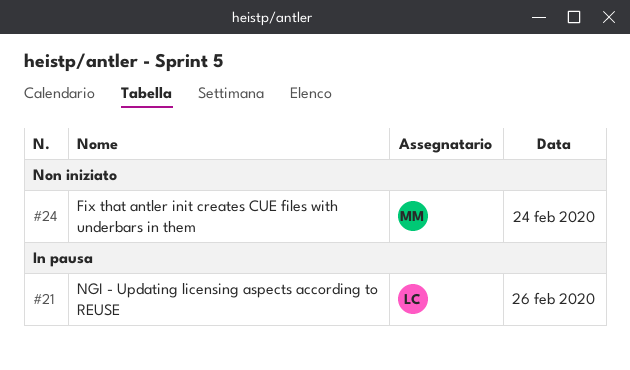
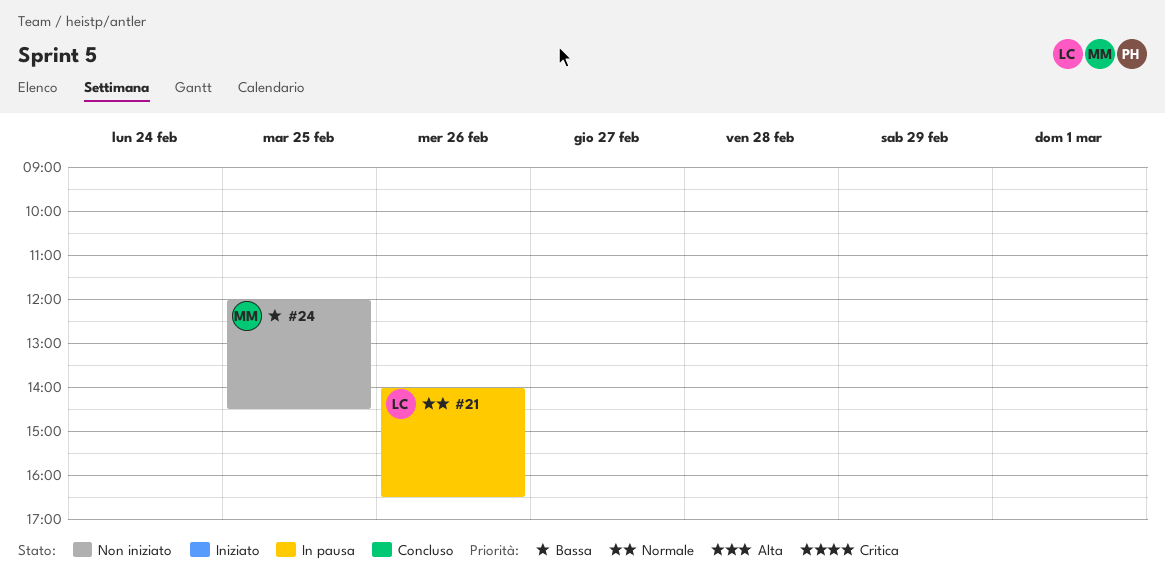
#24, day: Feb 24 -> Feb 25

